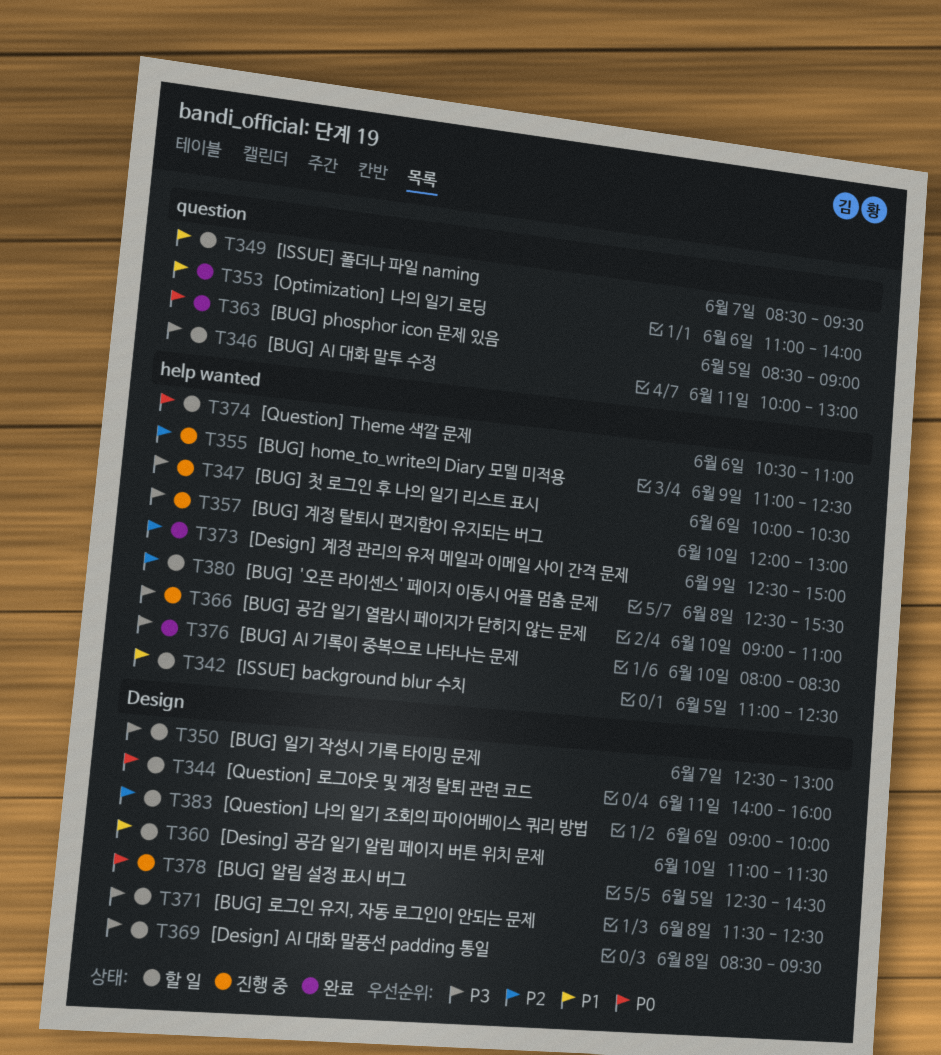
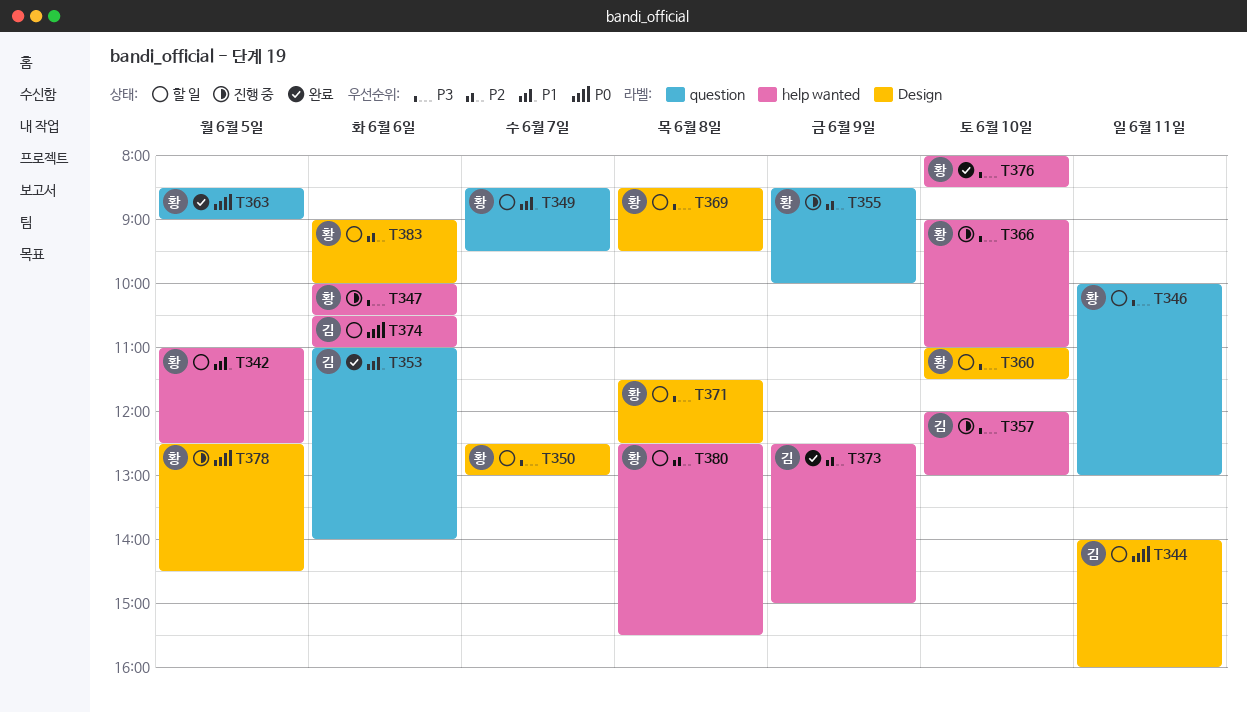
T355, label: help wanted -> question
T355, begins: 11:00 -> 08:30
T355, ends: 12:30 -> 10:00
T360, priority: P1 -> P3

